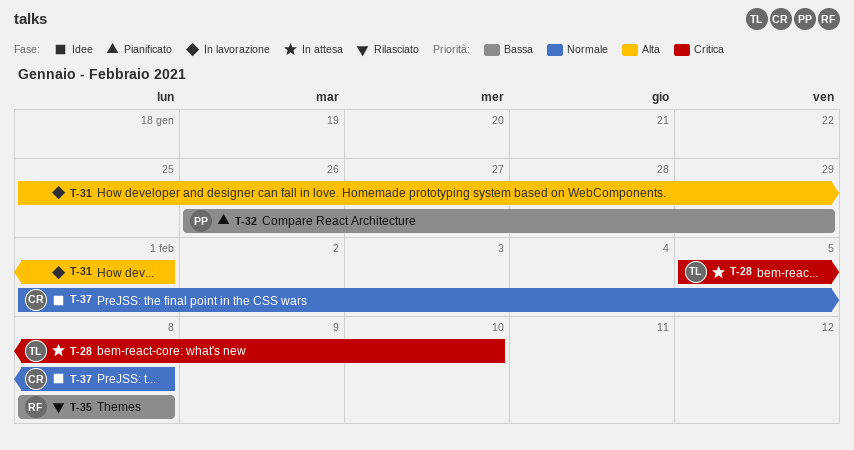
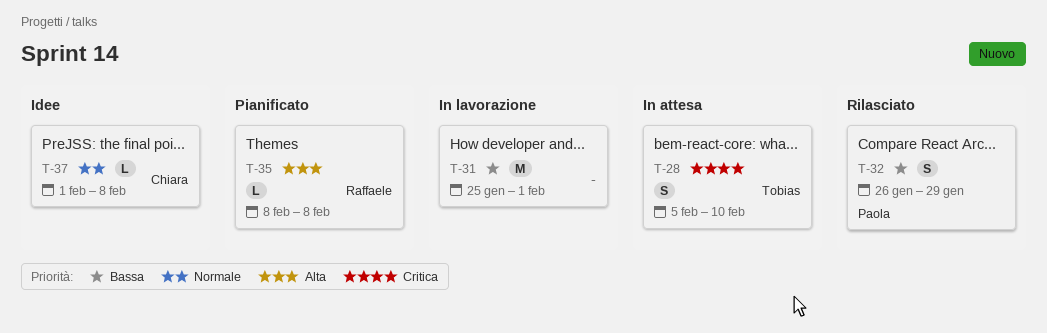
T-31, priority: Alta -> Bassa
T-32, status: Pianificato -> Rilasciato
T-35, status: Rilasciato -> Pianificato
T-35, priority: Bassa -> Alta

